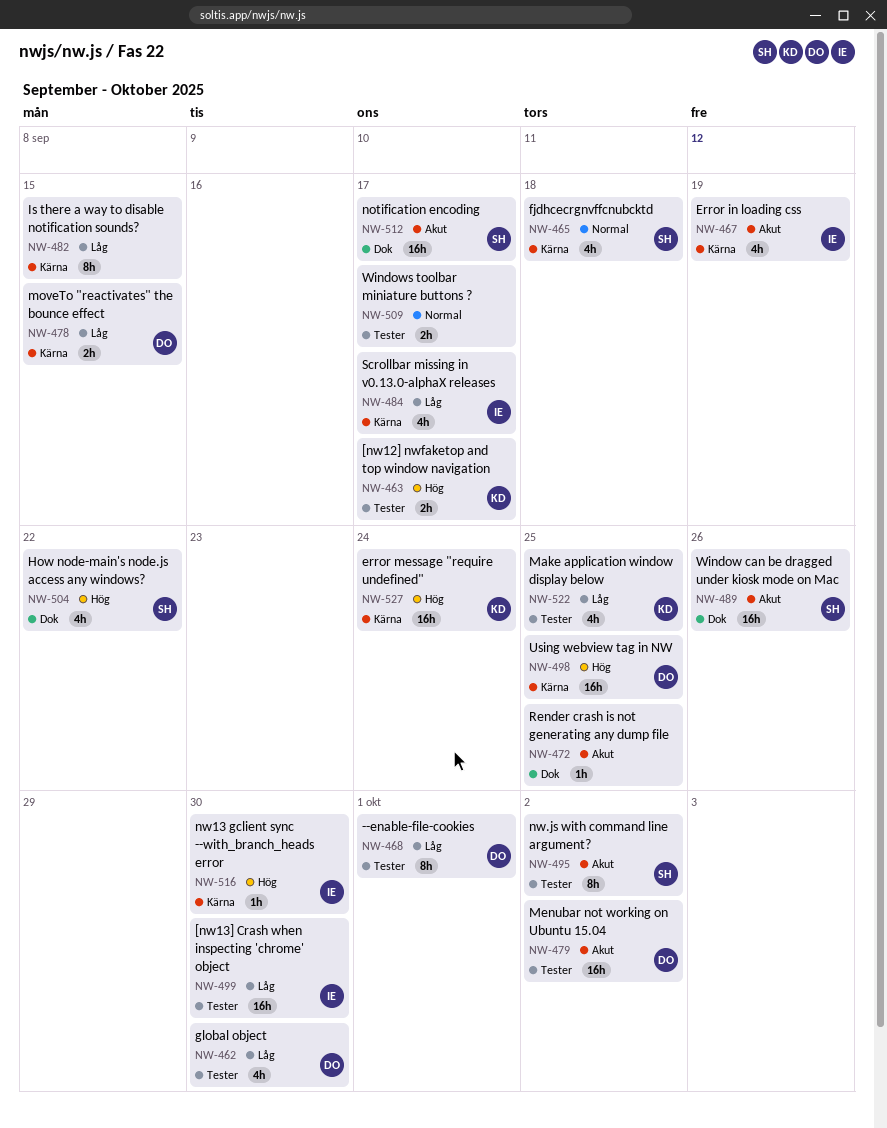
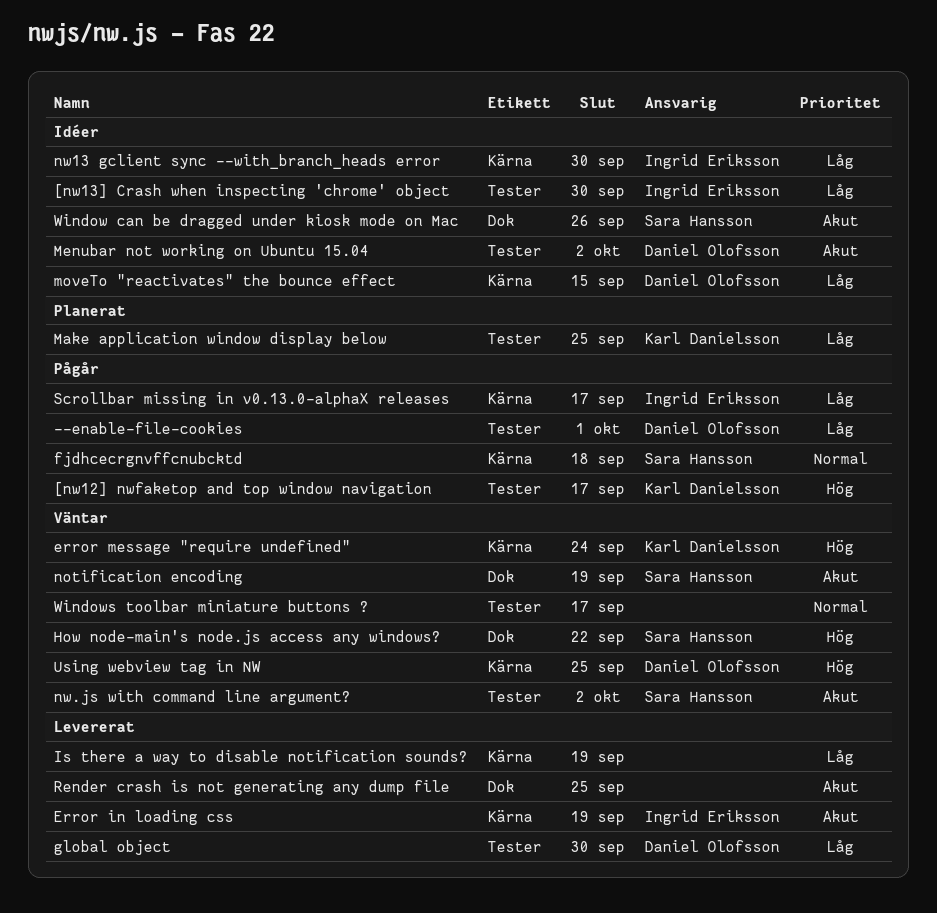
Is there a way to disable notification sounds?, due: Sep 15 -> Sep 19
notification encoding, due: Sep 17 -> Sep 19
nw13 gclient sync --with_branch_heads error, priority: Hög -> Låg

